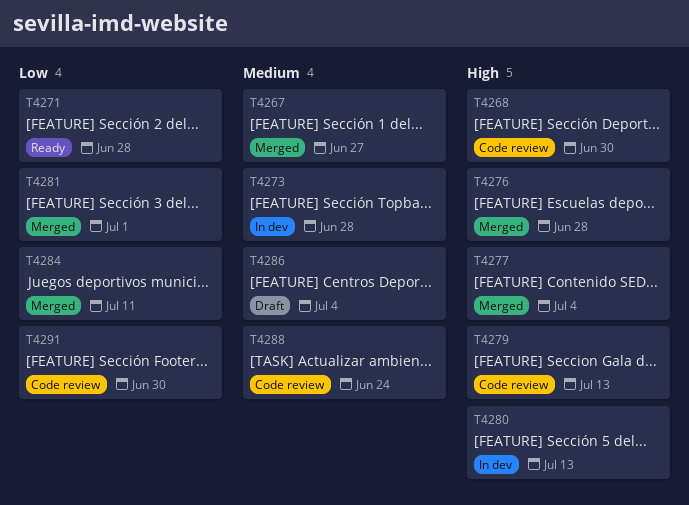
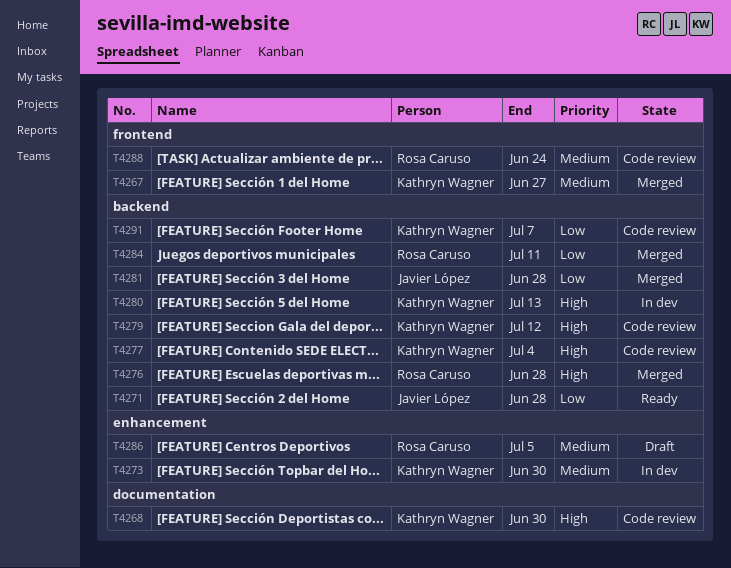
T4273, due: Jun 28 -> Jun 30
T4277, status: Merged -> Code review
T4279, due: Jul 13 -> Jul 12
T4281, due: Jul 1 -> Jun 28
T4286, due: Jul 4 -> Jul 5
T4291, due: Jun 30 -> Jul 7

